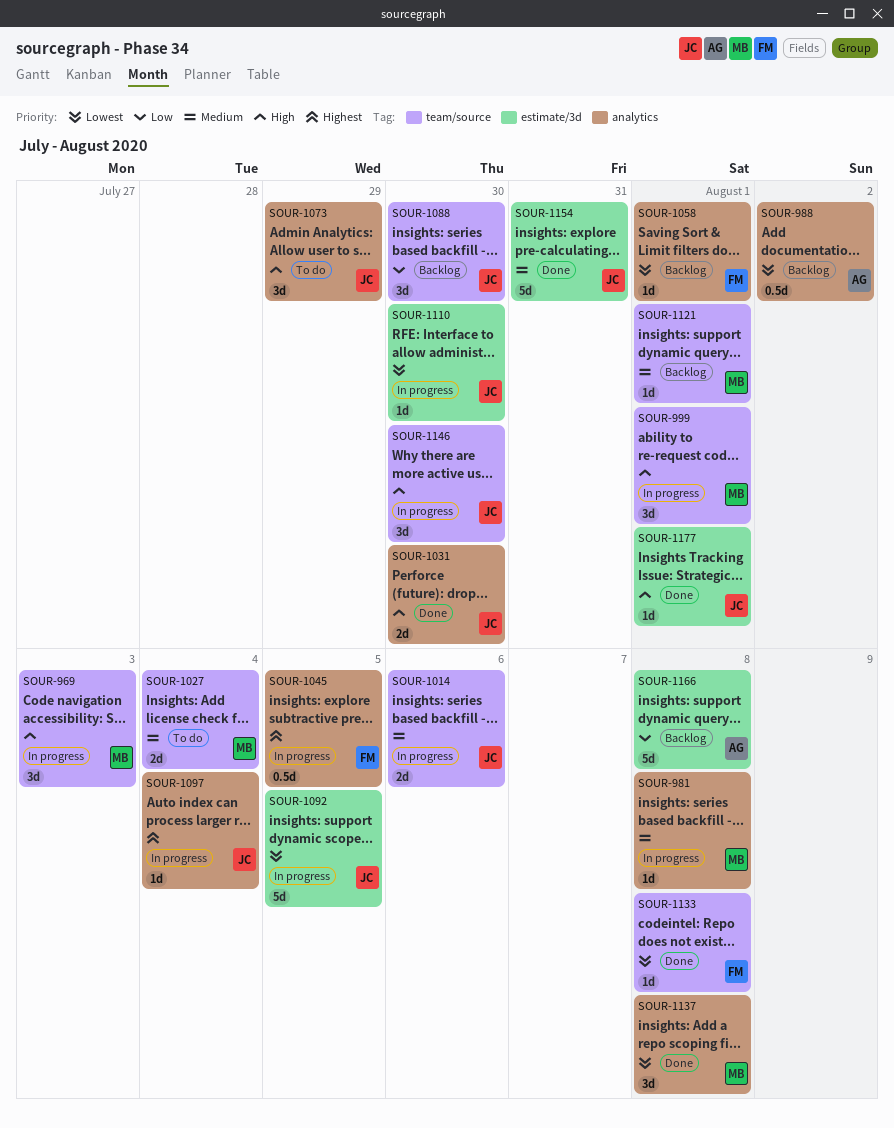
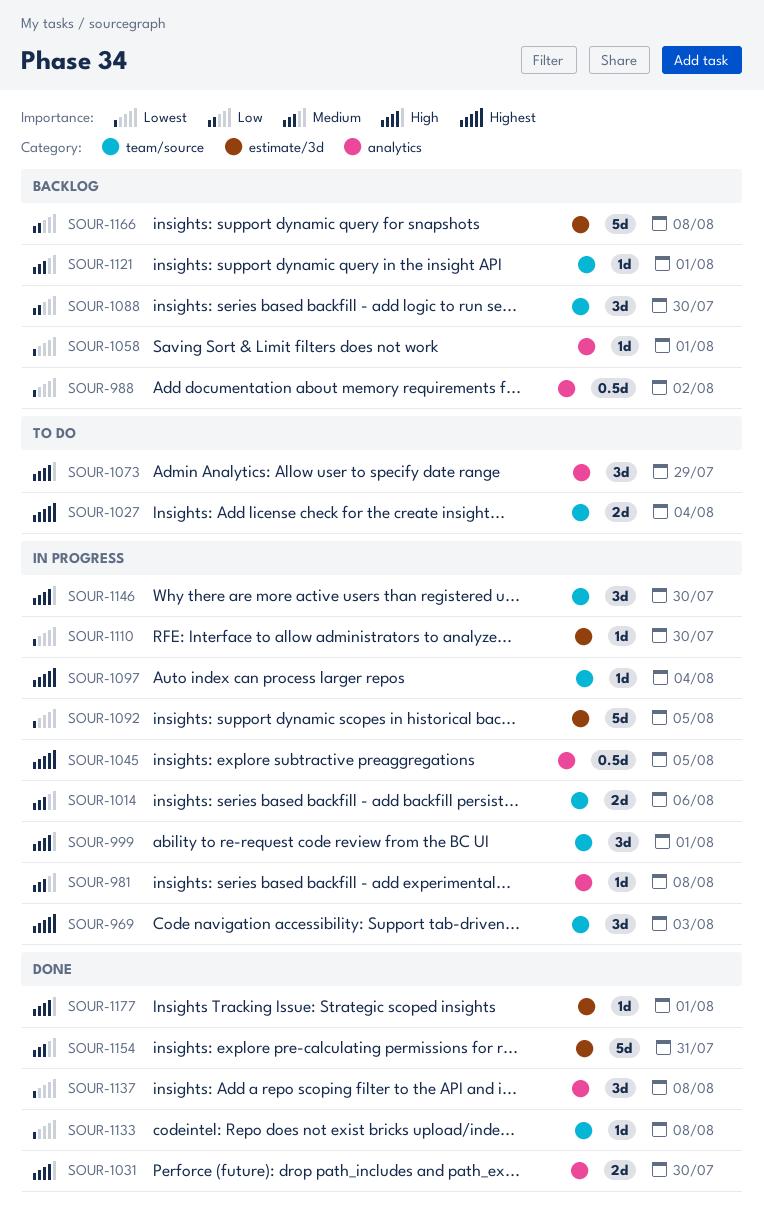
SOUR-969, priority: High -> Highest
SOUR-1027, priority: Medium -> Highest
SOUR-1097, label: analytics -> team/source

